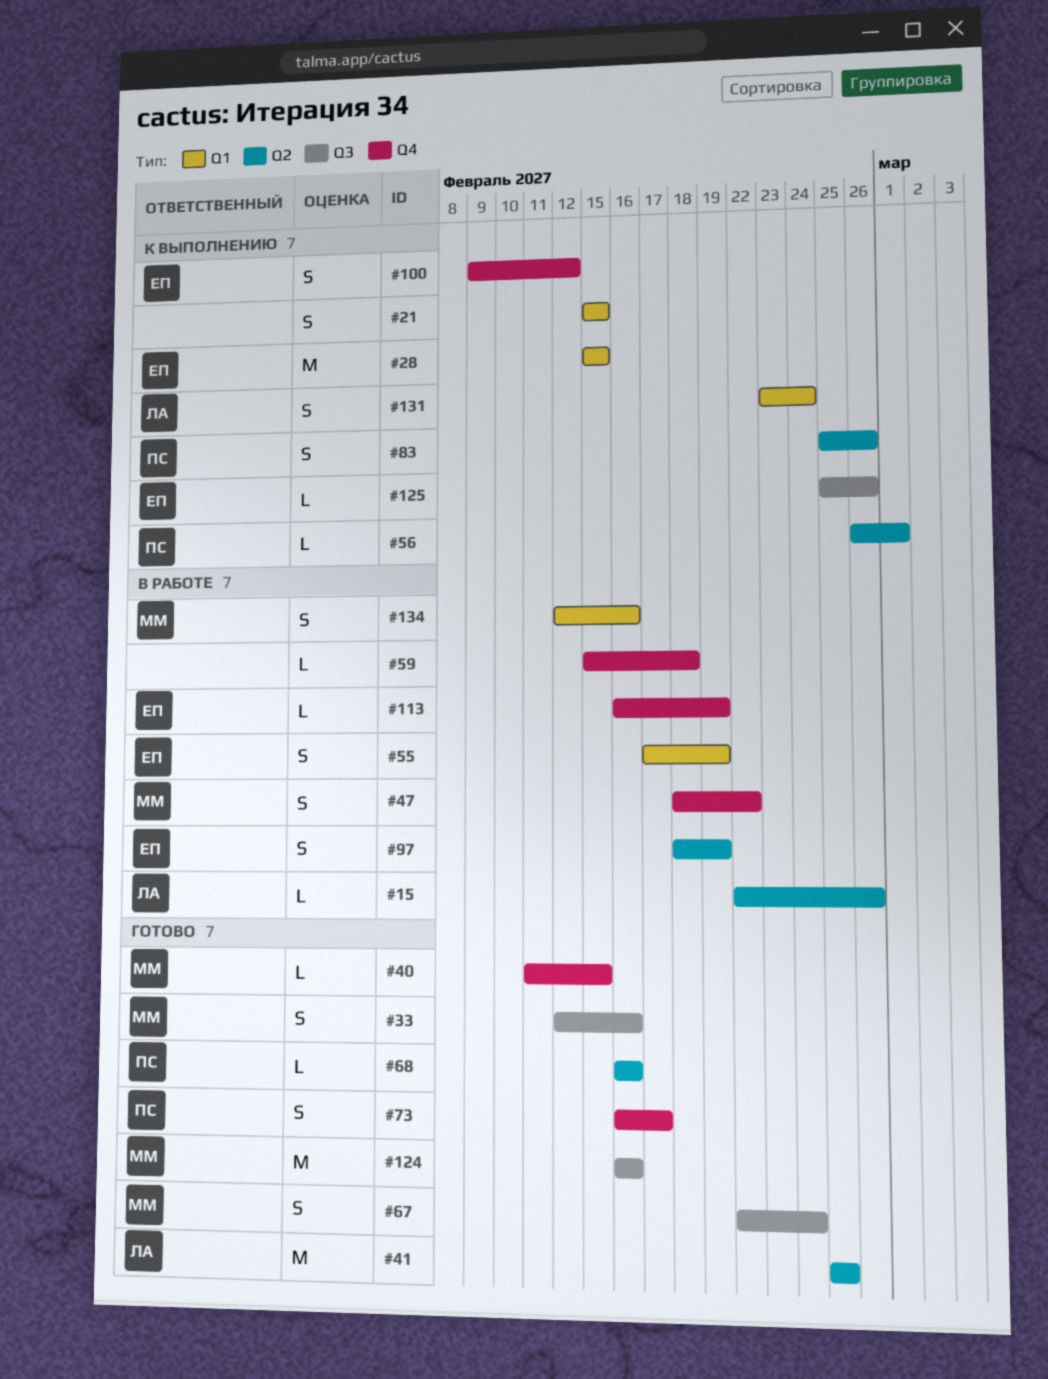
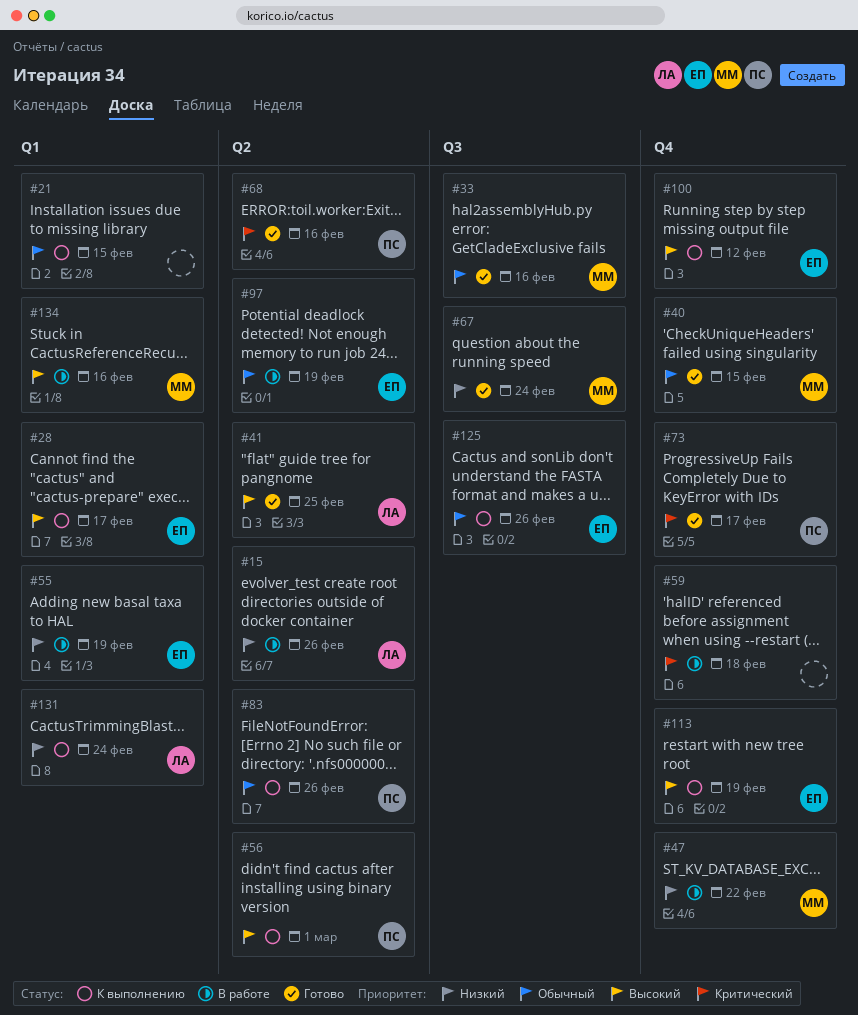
#28, due: Feb 15 -> Feb 17
#113, status: В работе -> К выполнению
#124: present -> none

